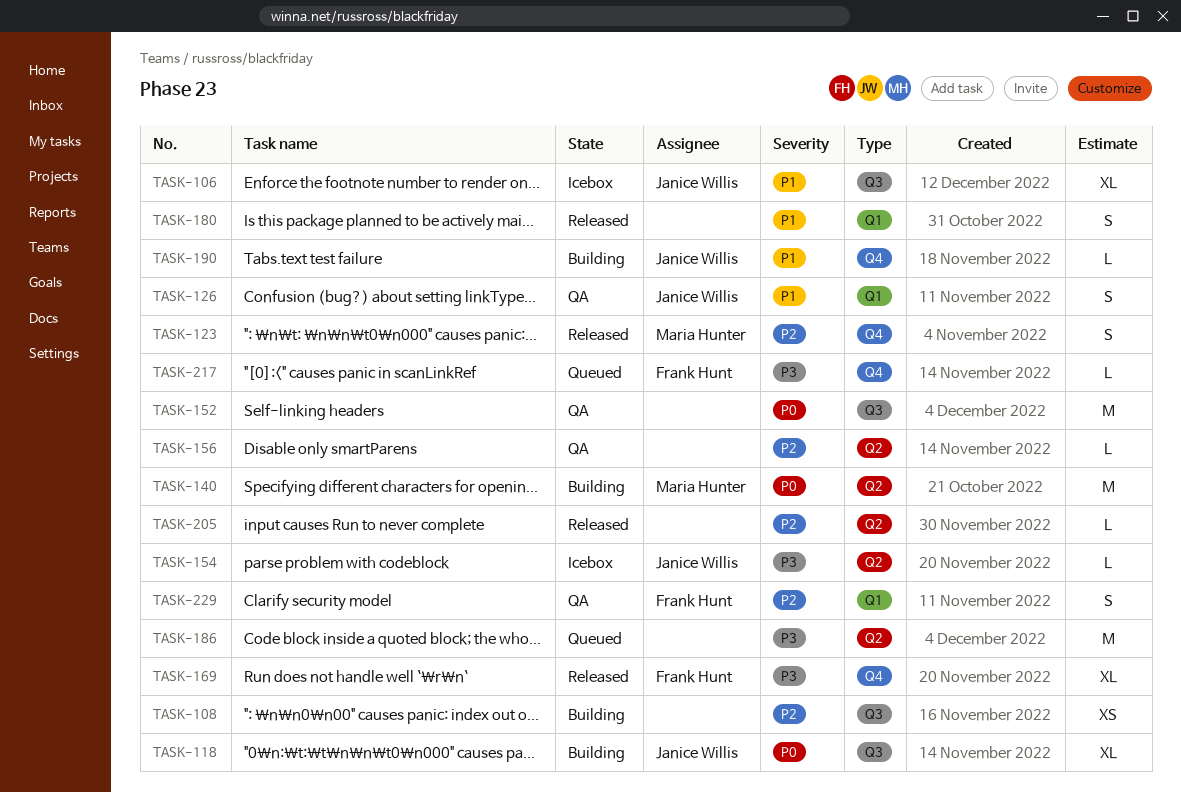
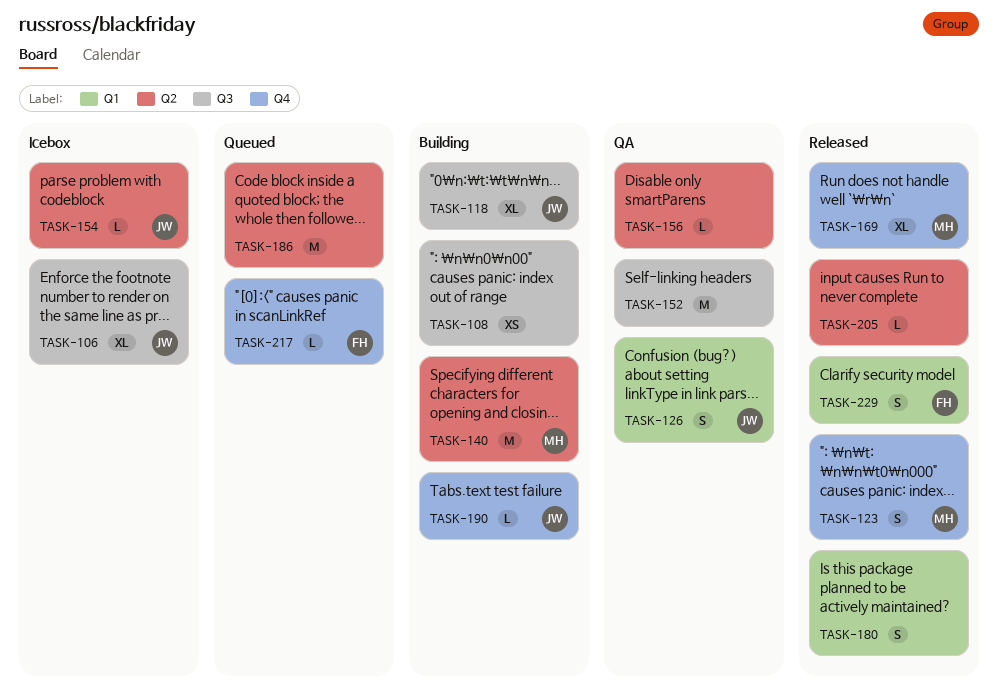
TASK-169, owner: Frank Hunt -> Maria Hunter
TASK-229, status: QA -> Released

